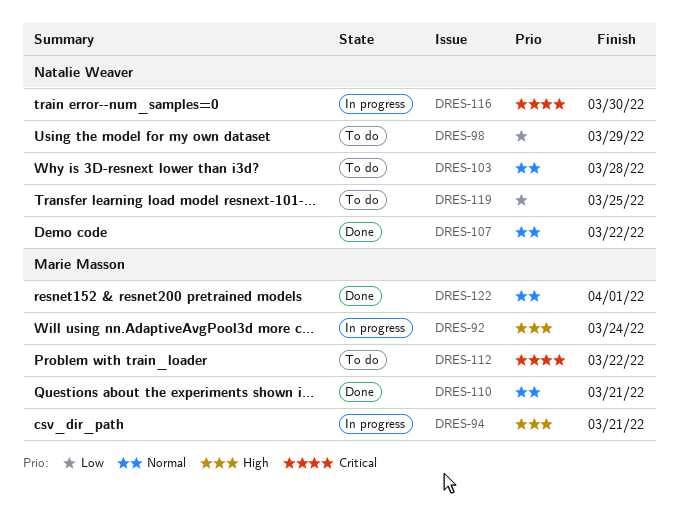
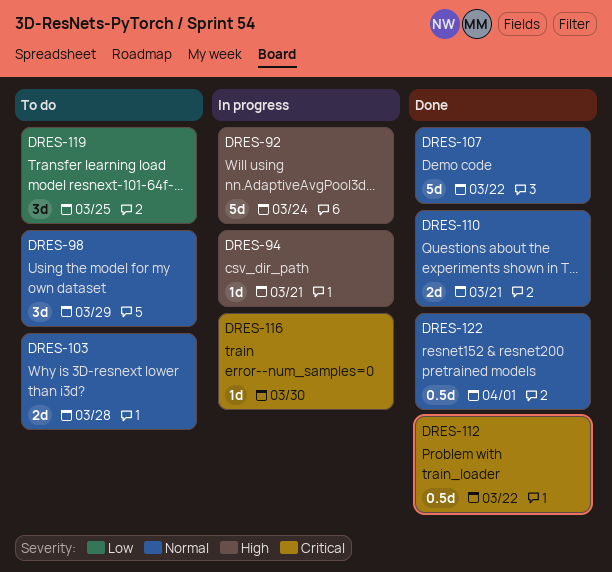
DRES-98, priority: Low -> Normal
DRES-112, status: To do -> Done

